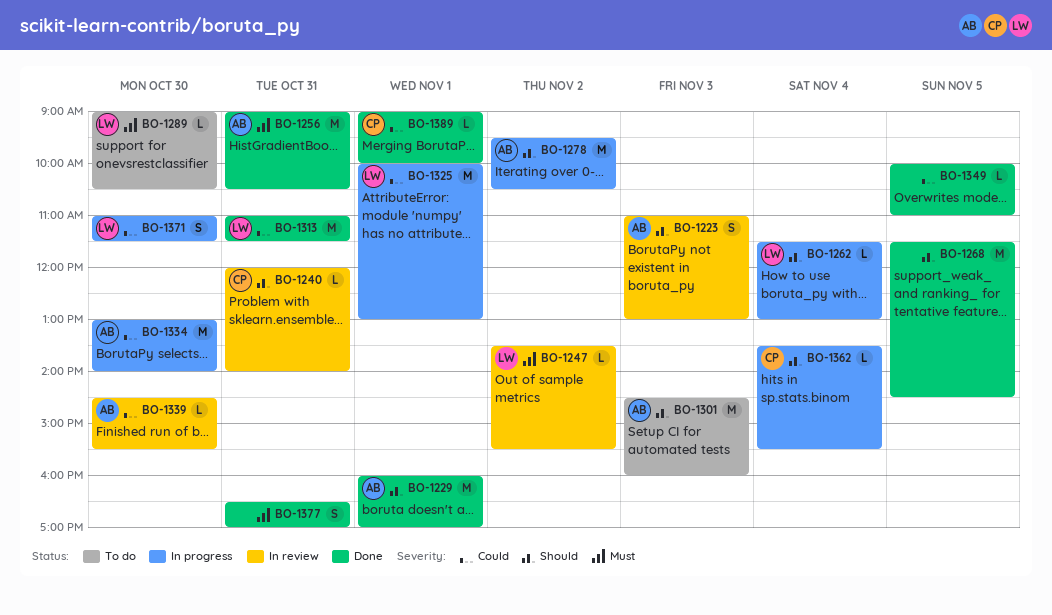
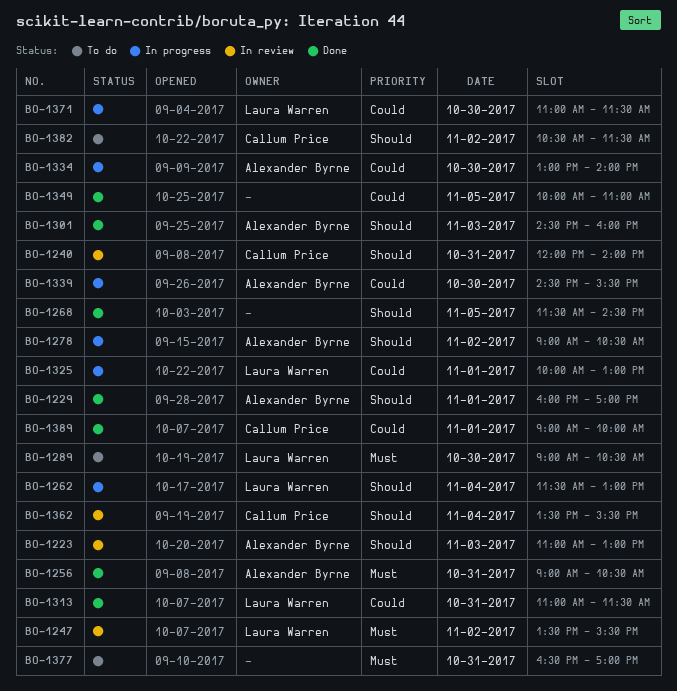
BO-1278, begins: 09:30 -> 09:00
BO-1301, status: To do -> Done
BO-1339, status: In review -> In progress
BO-1362, status: In progress -> In review
BO-1377, status: Done -> To do
BO-1382: none -> present

